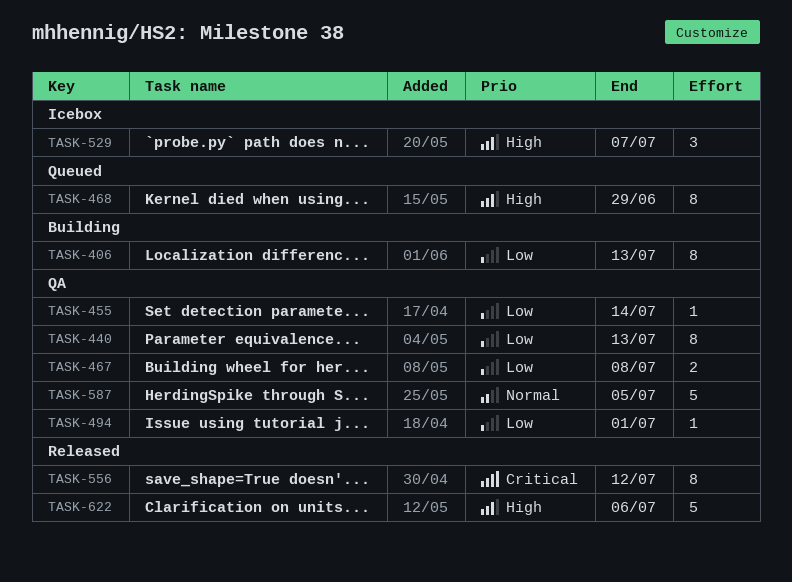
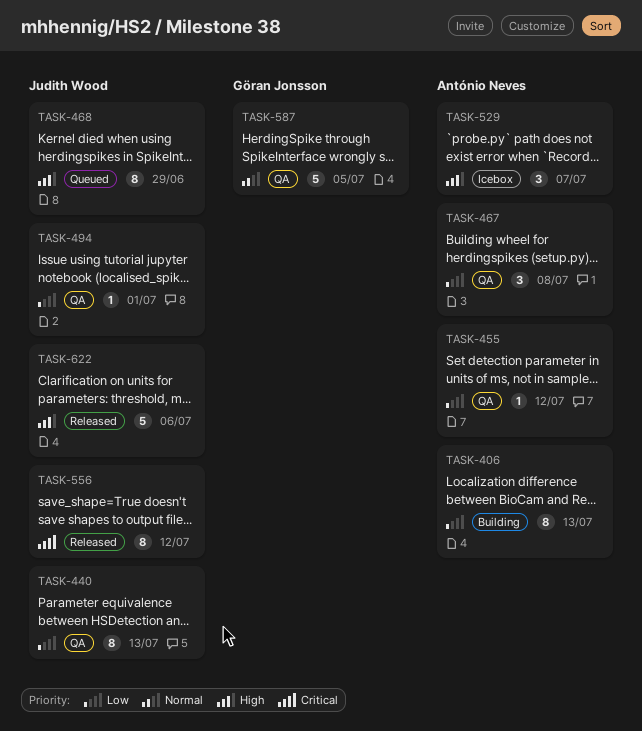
TASK-455, due: Jul 14 -> Jul 12
TASK-467, estimate: 2 -> 3

